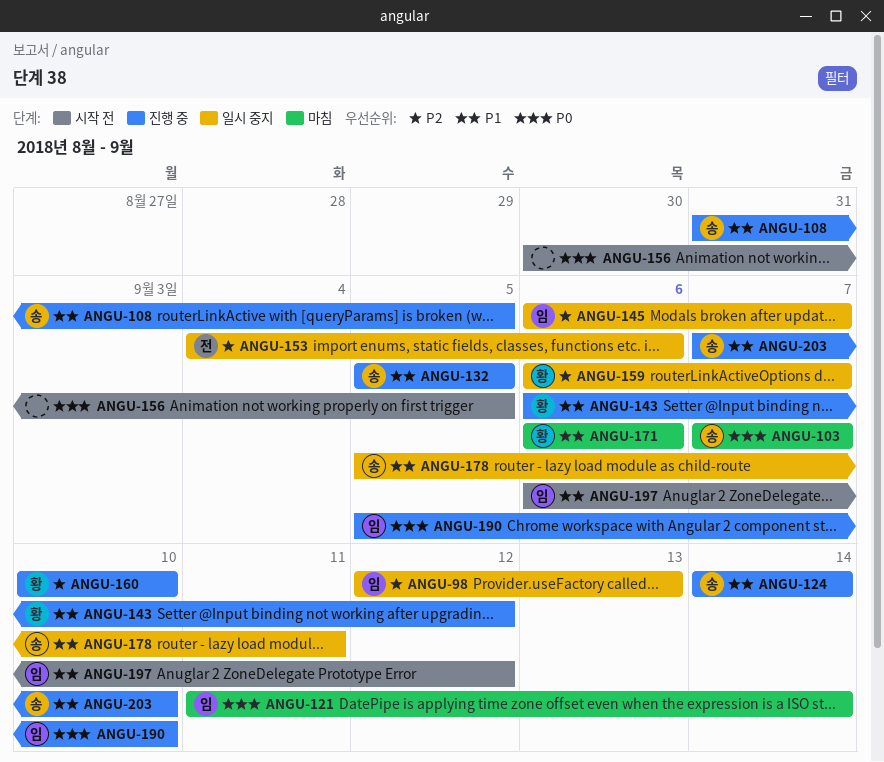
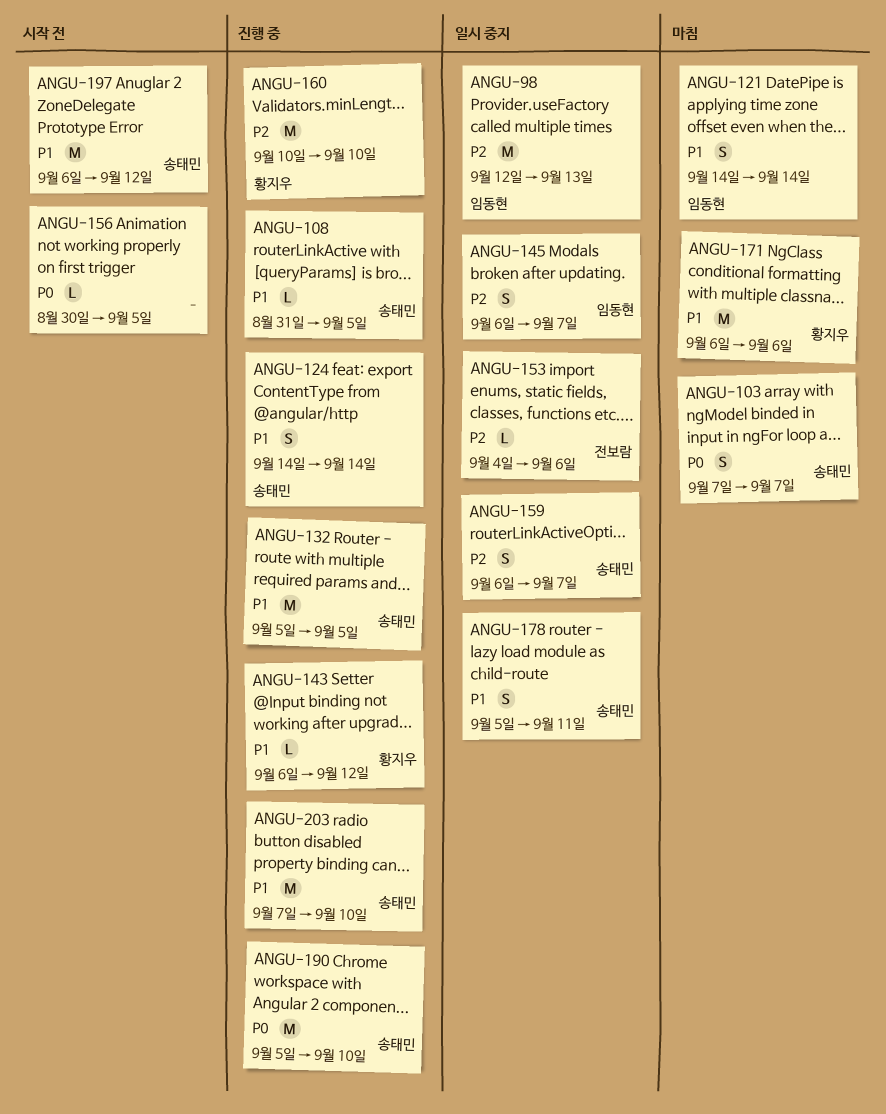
ANGU-121, priority: P0 -> P1
ANGU-121, start: Sep 11 -> Sep 14
ANGU-159, owner: 황지우 -> 송태민
ANGU-190, owner: 임동현 -> 송태민
ANGU-197, owner: 임동현 -> 송태민

